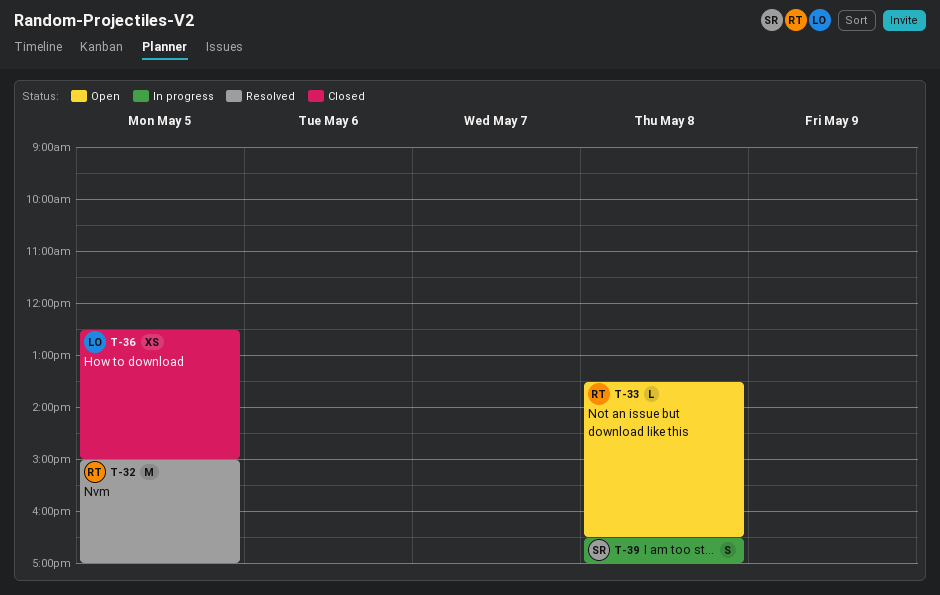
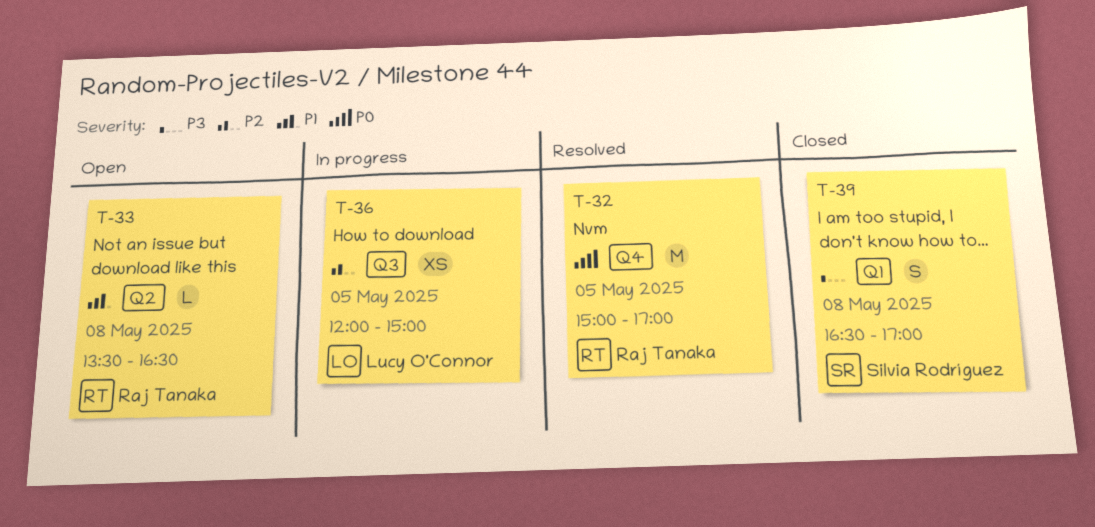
T-36, status: Closed -> In progress
T-36, begins: 12:30 -> 12:00
T-39, status: In progress -> Closed

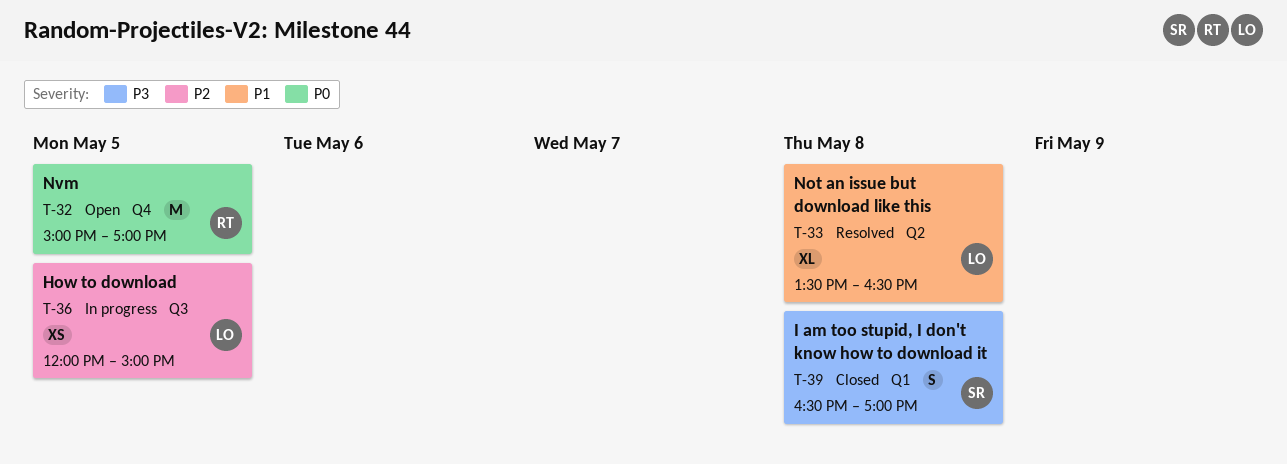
T-32, status: Resolved -> Open
T-33, status: Open -> Resolved
T-33, owner: Raj Tanaka -> Lucy O'Connor
T-33, estimate: L -> XL

